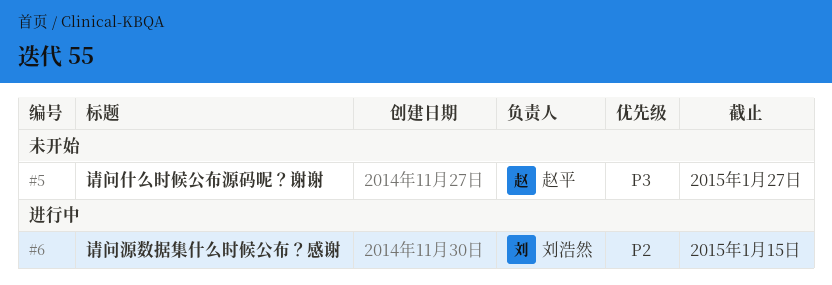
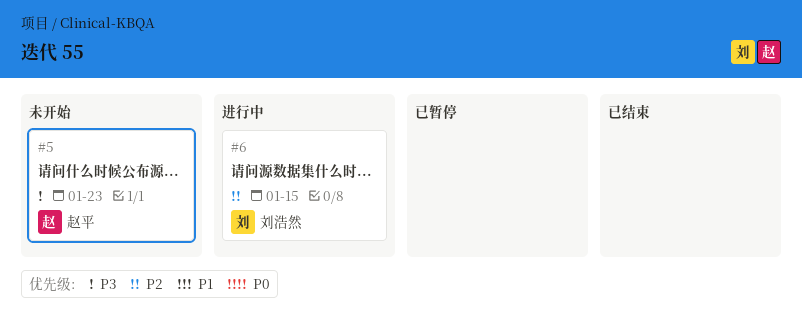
#5, due: Jan 27 -> Jan 23

